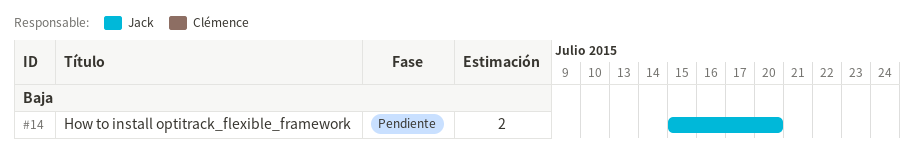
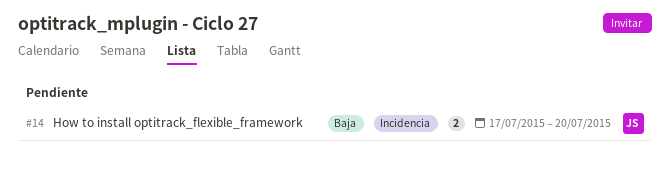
#14, start: Jul 15 -> Jul 17

